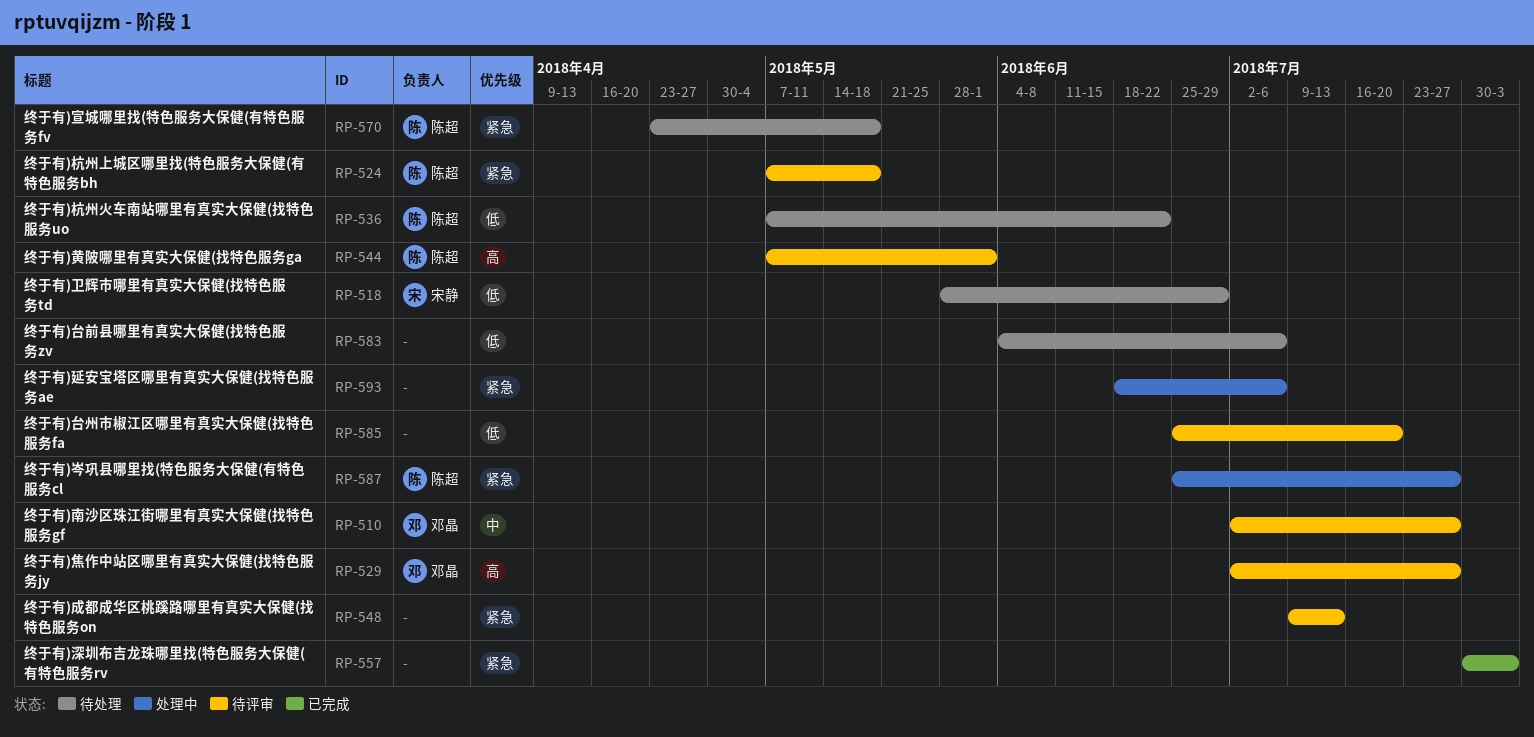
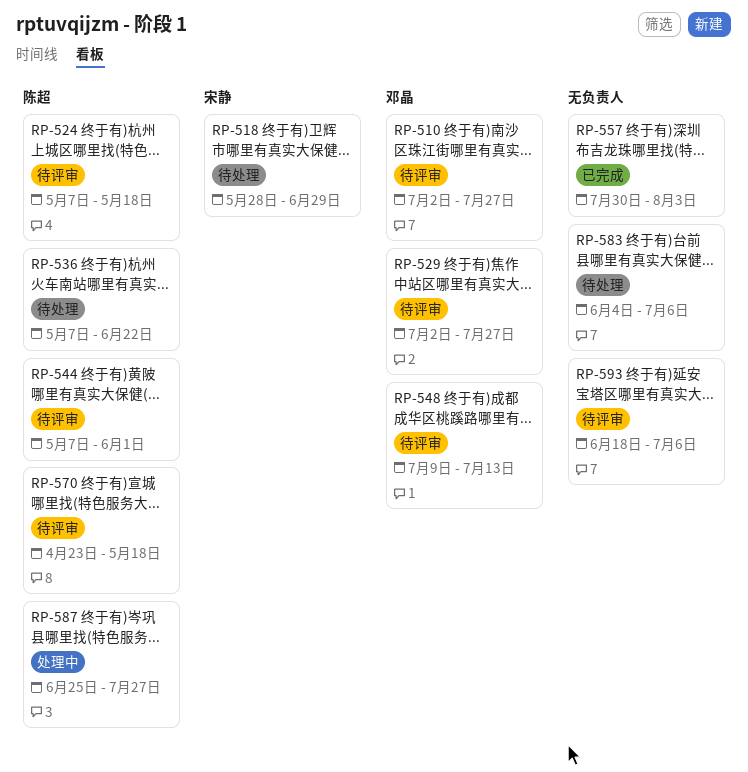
RP-548, owner: none -> 邓晶
RP-570, status: 待处理 -> 待评审
RP-585: present -> none
RP-593, status: 处理中 -> 待评审

